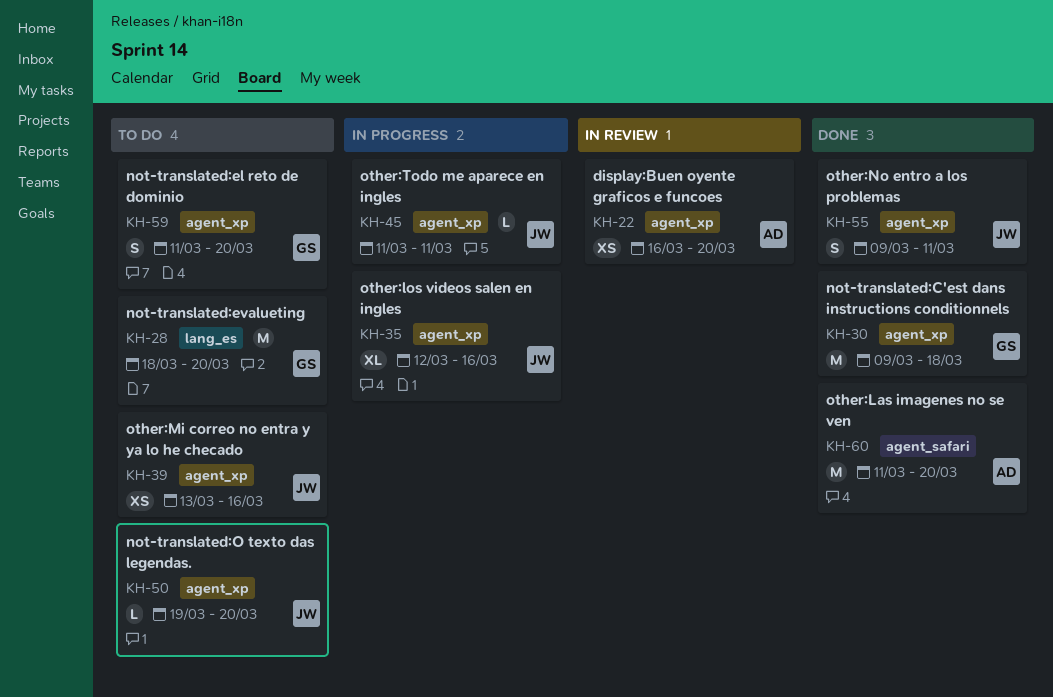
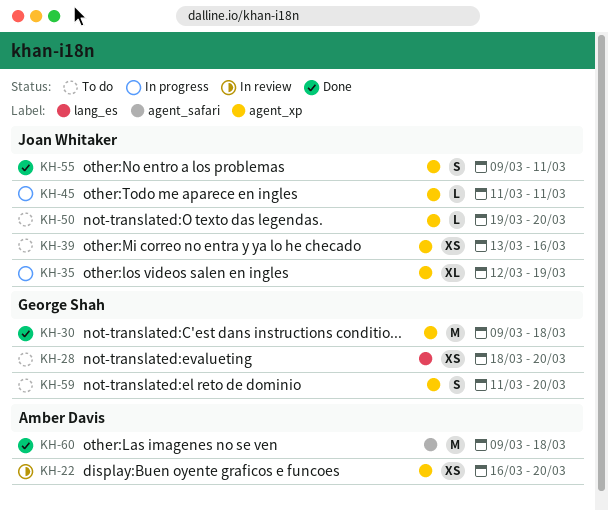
KH-28, estimate: M -> XS
KH-35, due: Mar 16 -> Mar 19
KH-60, start: Mar 11 -> Mar 9
KH-60, due: Mar 20 -> Mar 18

